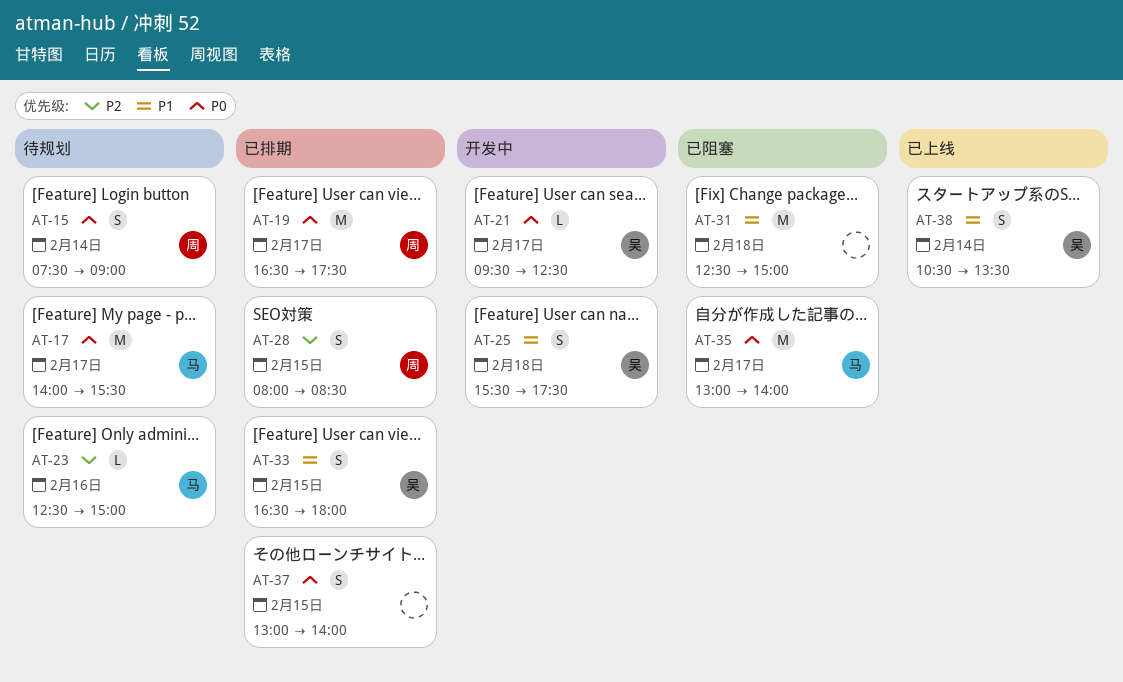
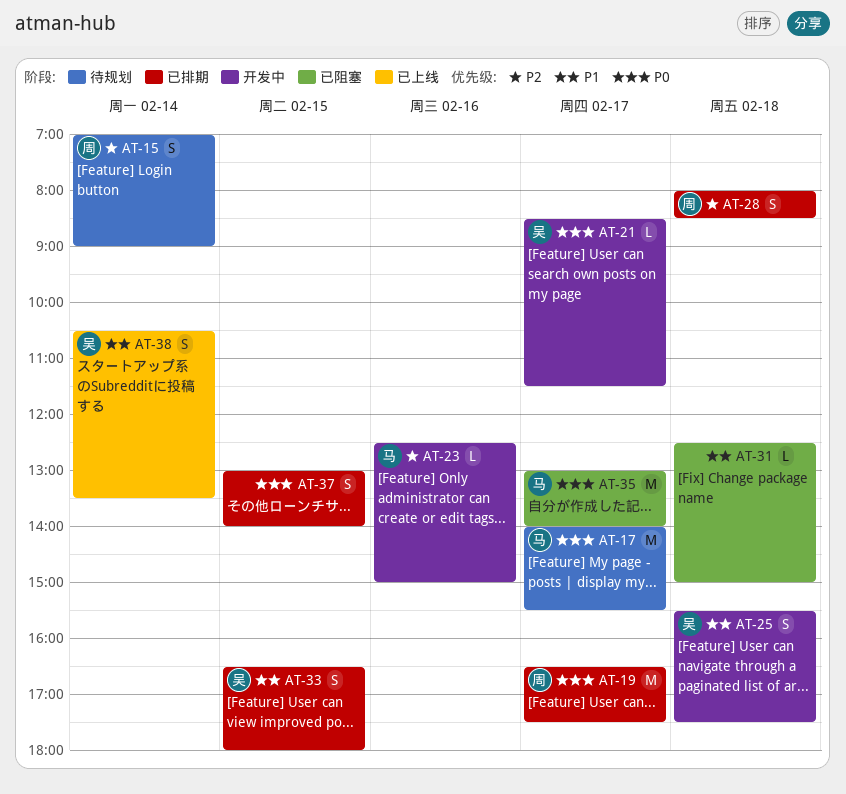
AT-15, priority: P0 -> P2
AT-15, begins: 07:30 -> 07:00
AT-21, begins: 09:30 -> 08:30
AT-21, ends: 12:30 -> 11:30
AT-23, status: 待规划 -> 开发中
AT-28, day: Feb 15 -> Feb 18
AT-31, estimate: M -> L

